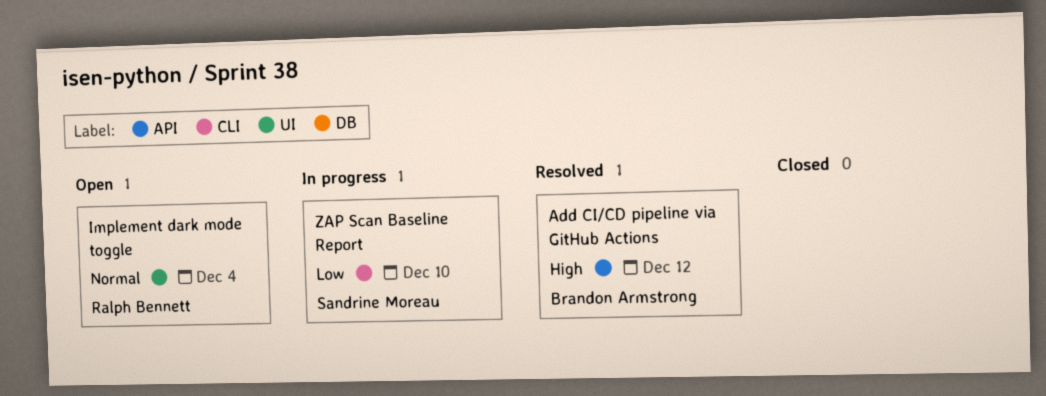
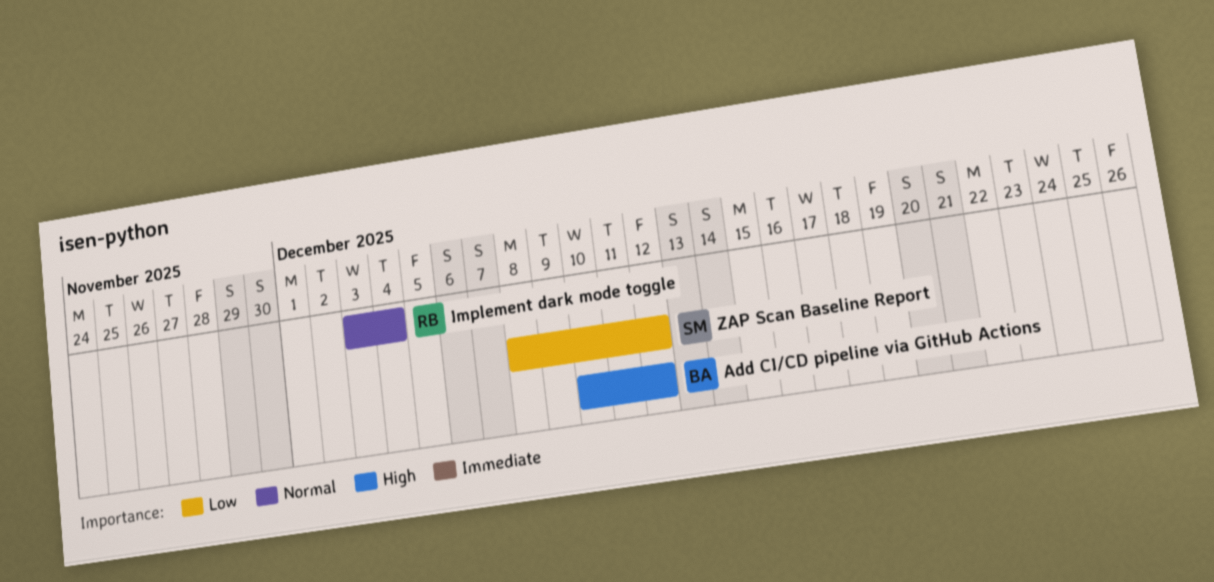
ZAP Scan Baseline Report, due: Dec 10 -> Dec 12

